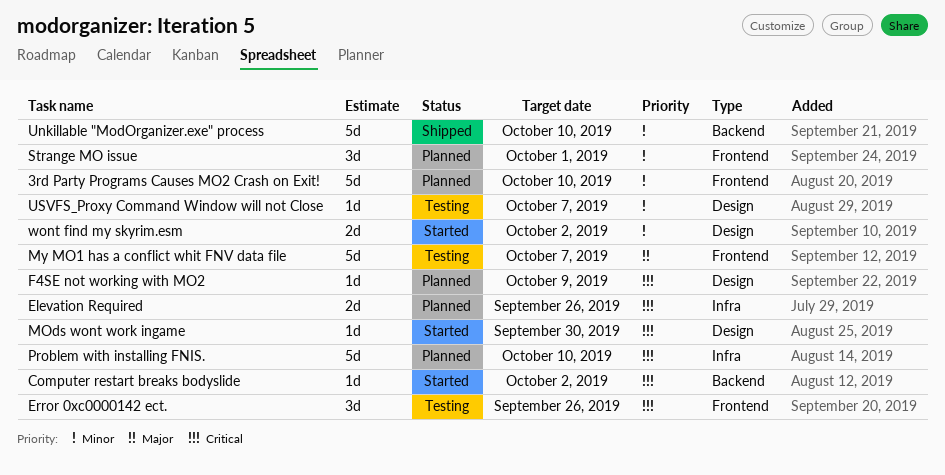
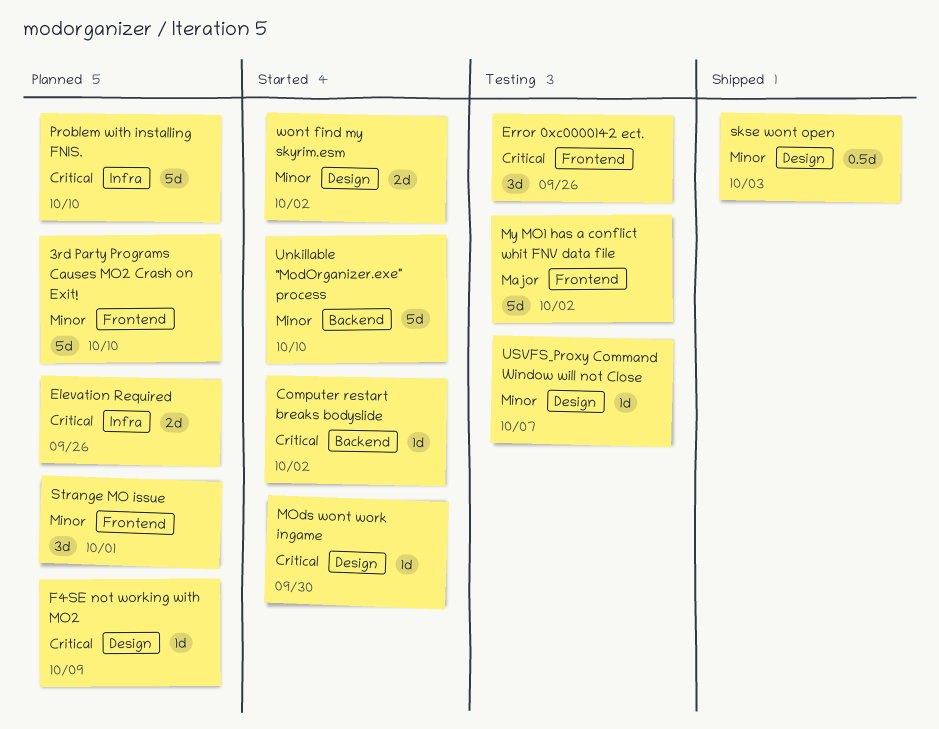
My MO1 has a conflict whit FNV data file, due: Oct 7 -> Oct 2
skse wont open: none -> present
Unkillable "ModOrganizer.exe" process, status: Shipped -> Started

